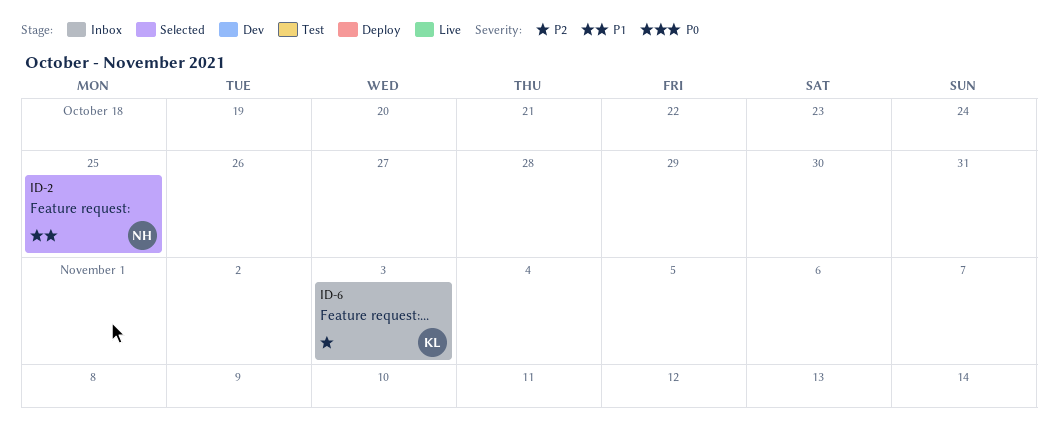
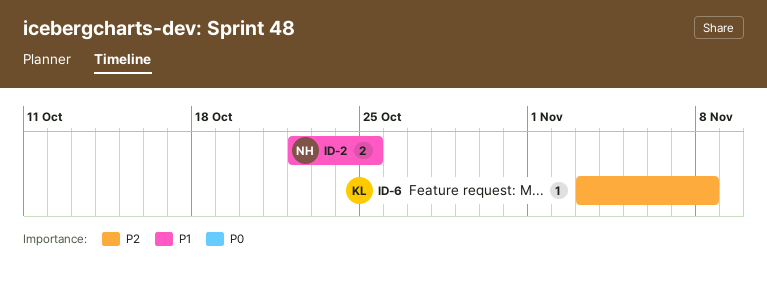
ID-6, due: Nov 3 -> Nov 8

